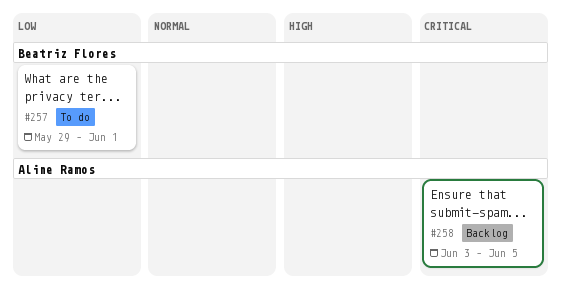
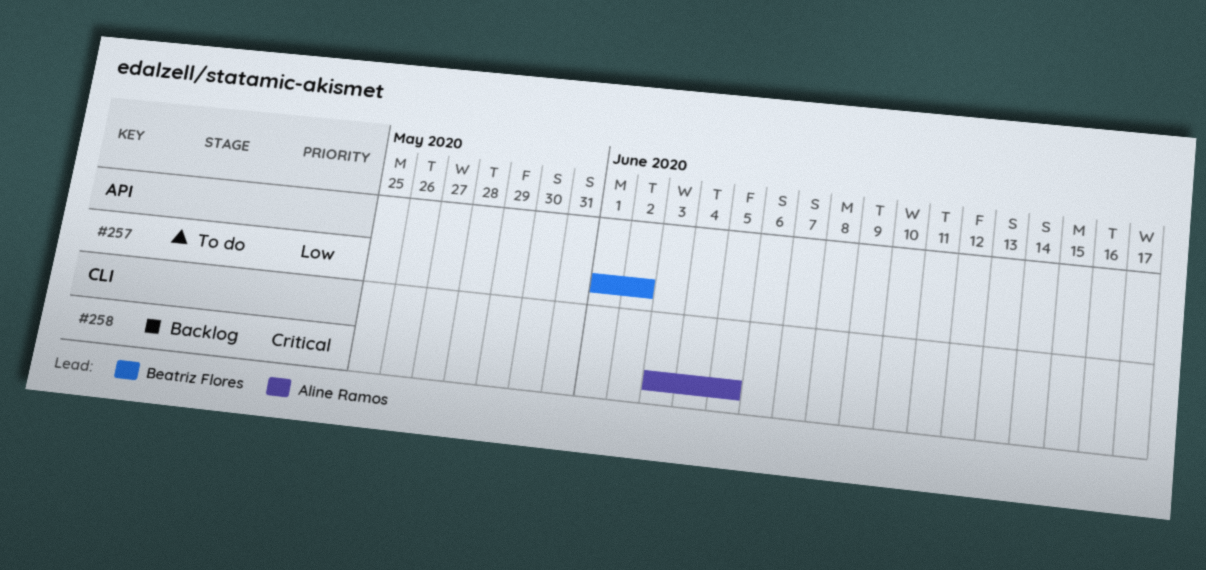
#257, start: May 29 -> Jun 1
#257, due: Jun 1 -> Jun 2

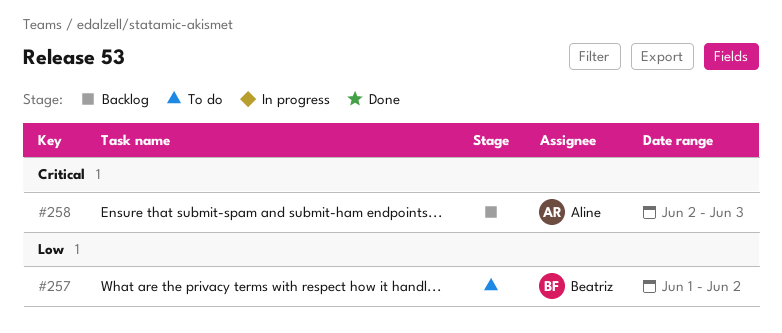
#258, start: Jun 3 -> Jun 2
#258, due: Jun 5 -> Jun 3

